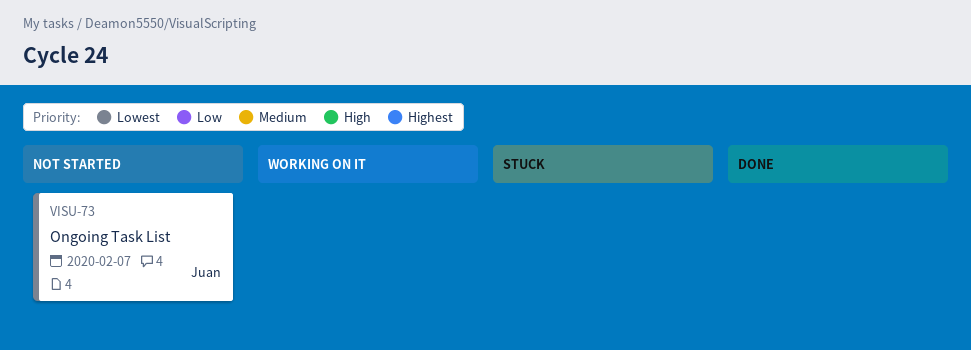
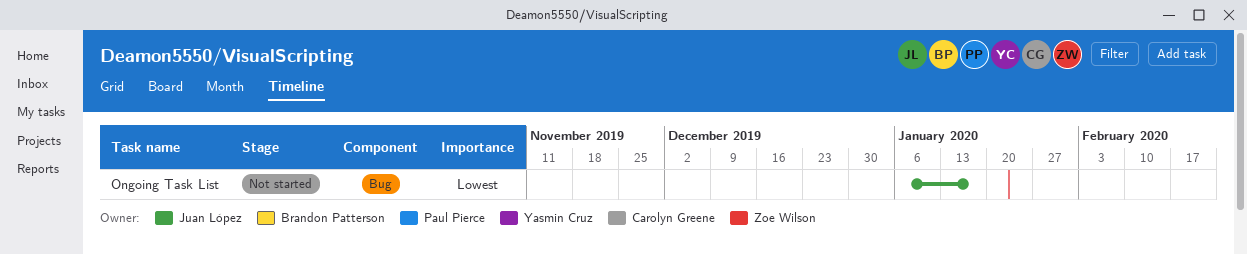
Ongoing Task List, due: Feb 7 -> Jan 17

